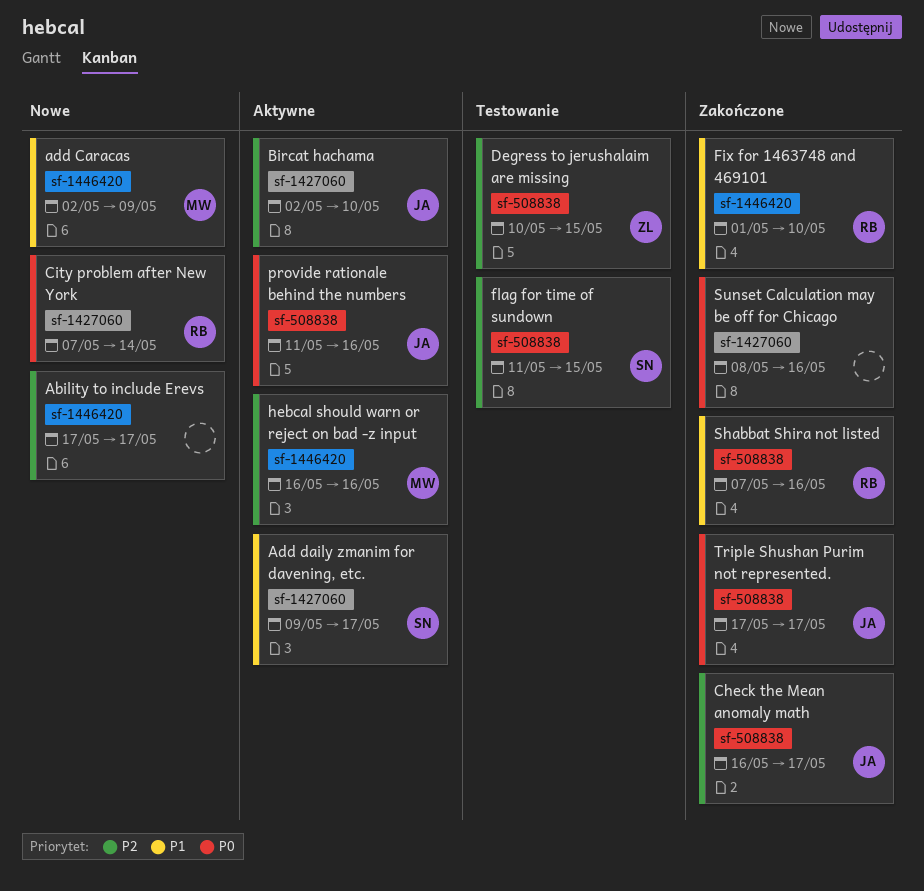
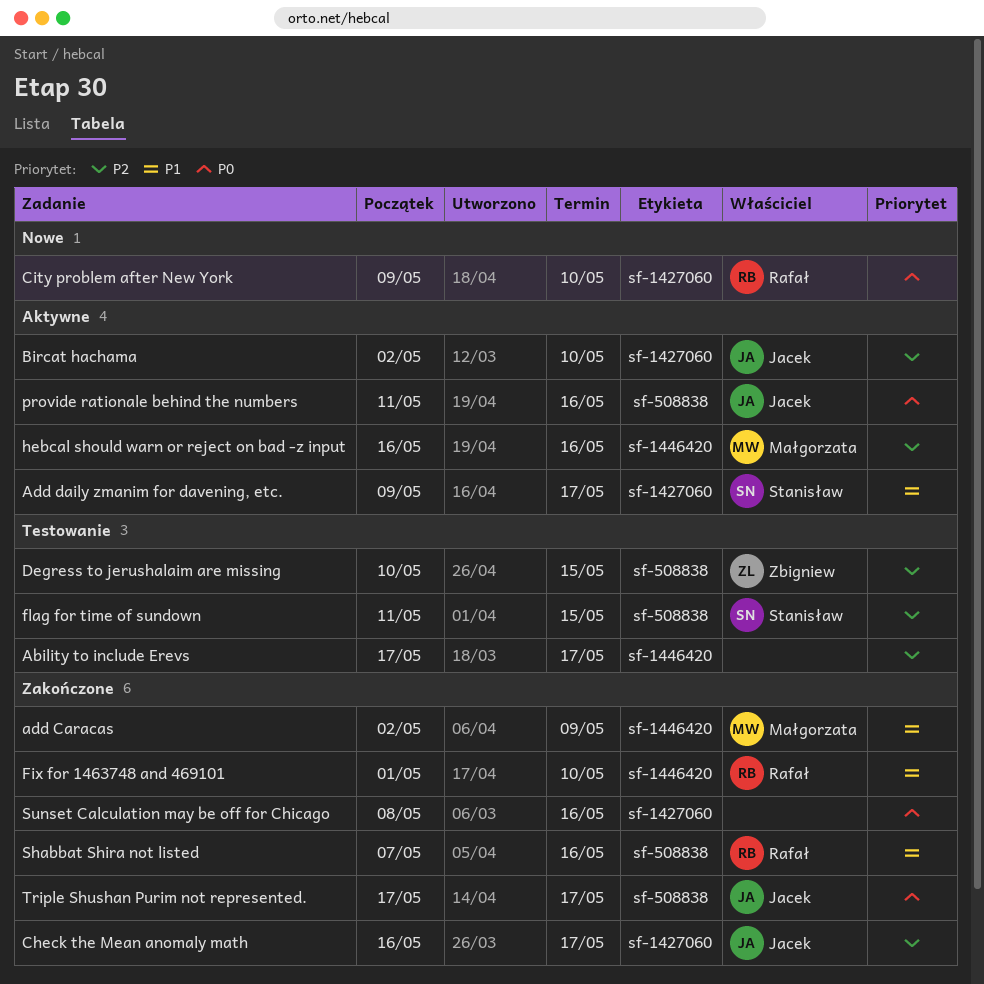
Ability to include Erevs, status: Nowe -> Testowanie
add Caracas, status: Nowe -> Zakończone
Check the Mean anomaly math, label: sf-508838 -> sf-1427060
City problem after New York, start: May 7 -> May 9
City problem after New York, due: May 14 -> May 10

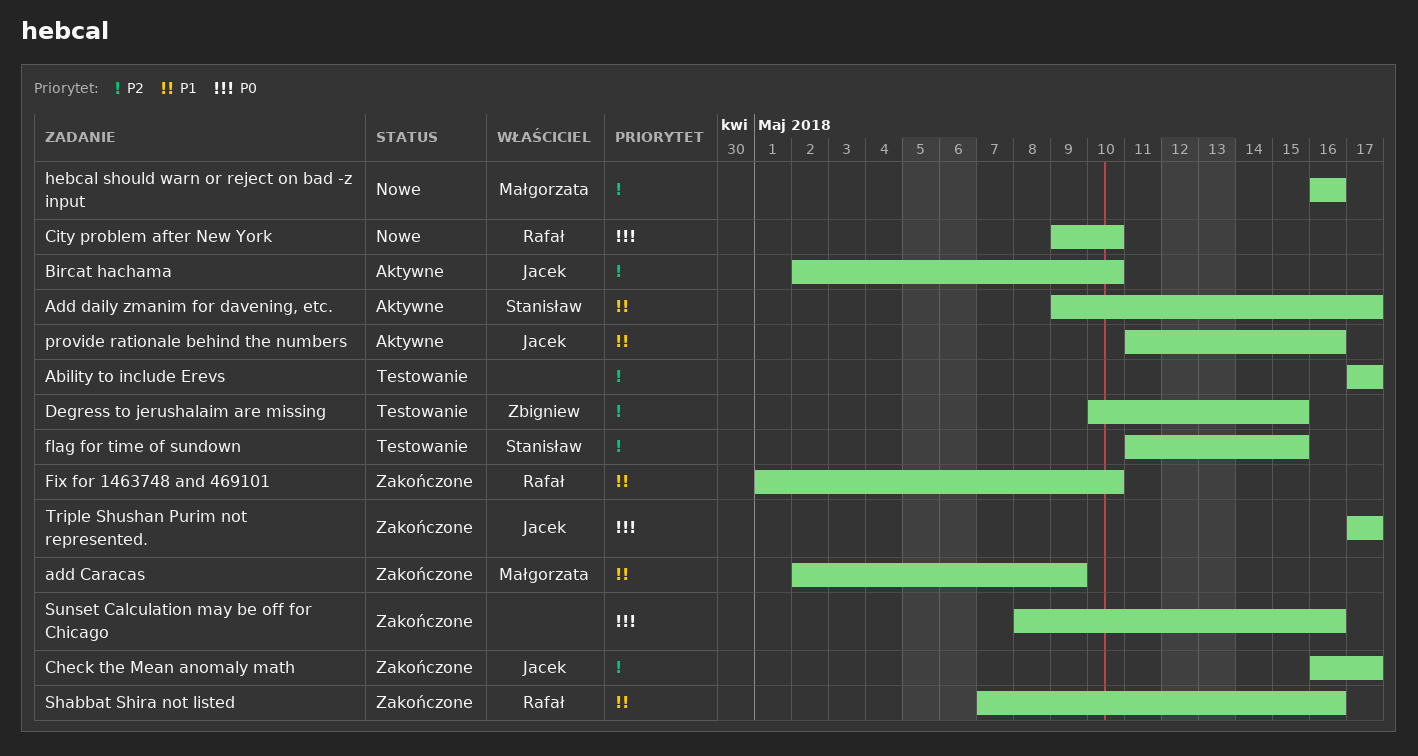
hebcal should warn or reject on bad -z input, status: Aktywne -> Nowe
provide rationale behind the numbers, priority: P0 -> P1

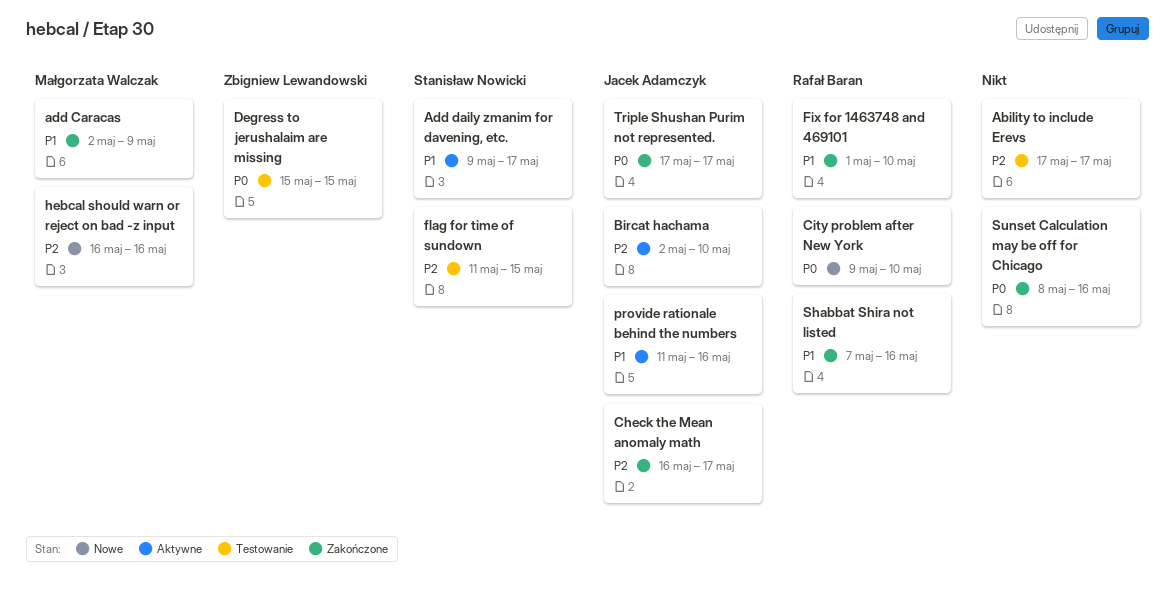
Degress to jerushalaim are missing, priority: P2 -> P0
Degress to jerushalaim are missing, start: May 10 -> May 15

